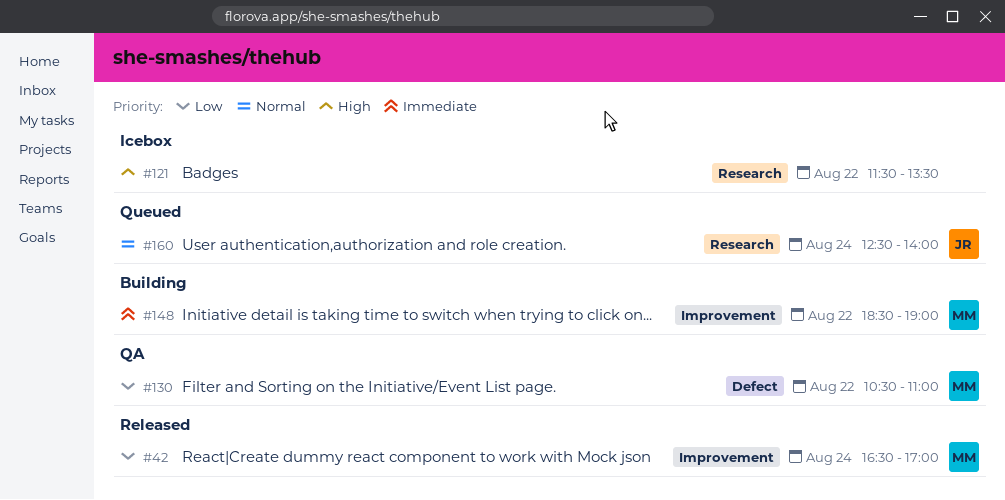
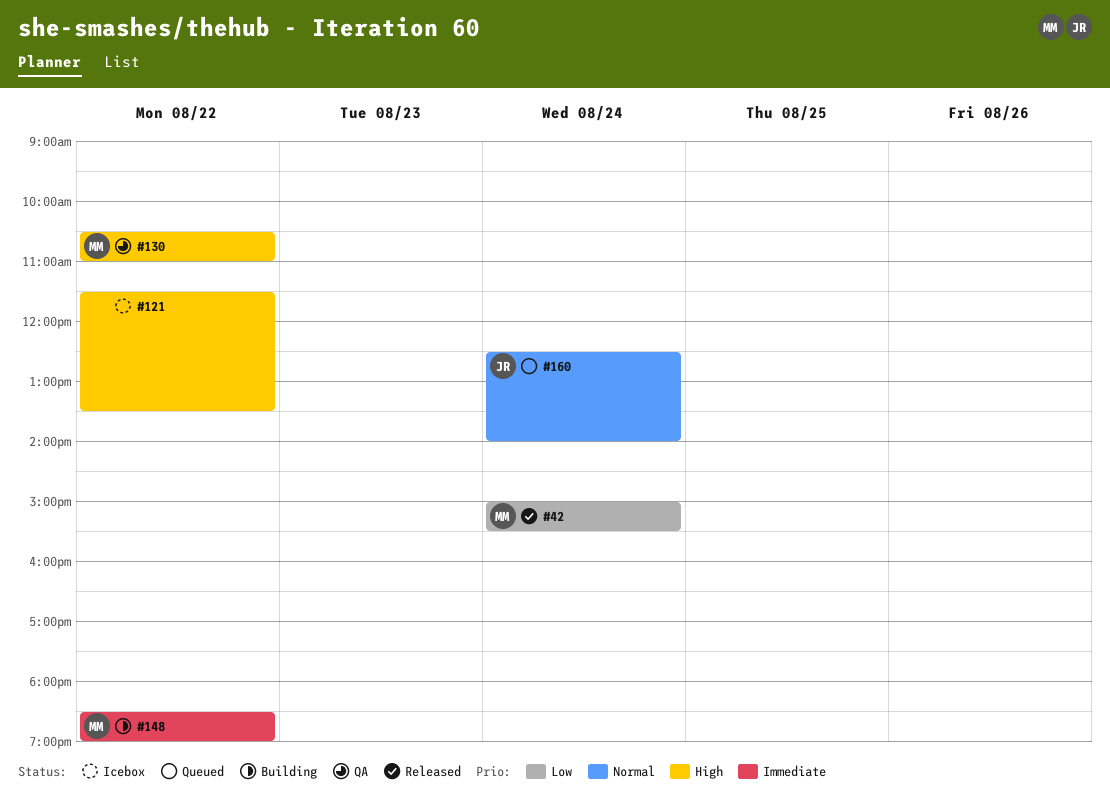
#42, begins: 16:30 -> 15:00
#42, ends: 17:00 -> 15:30
#130, priority: Low -> High

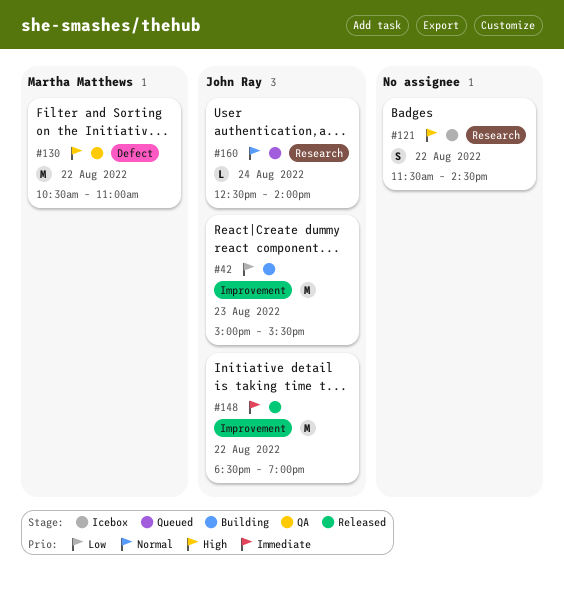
#42, status: Released -> Building
#42, owner: Martha Matthews -> John Ray
#42, day: Aug 24 -> Aug 23
#121, ends: 13:30 -> 14:30
#148, status: Building -> Released
#148, owner: Martha Matthews -> John Ray

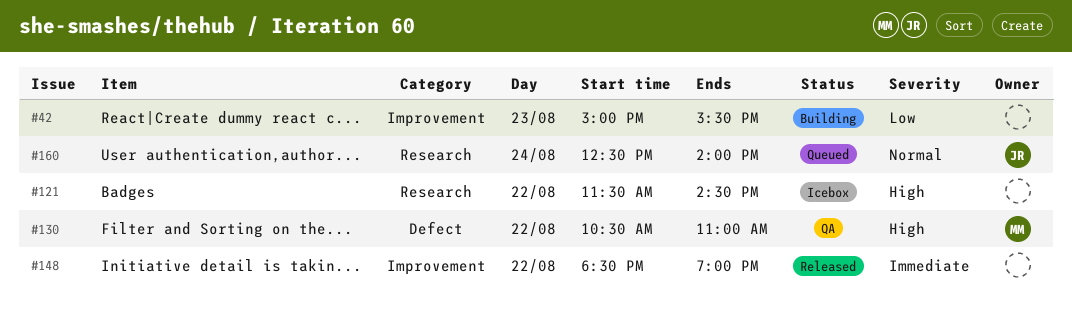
#42, owner: John Ray -> none
#148, owner: John Ray -> none

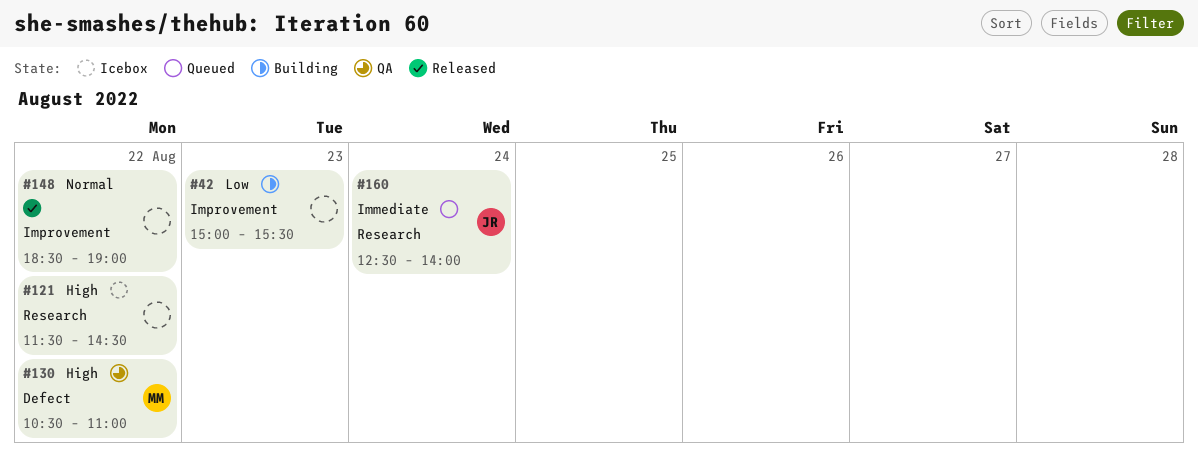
#148, priority: Immediate -> Normal
#160, priority: Normal -> Immediate

